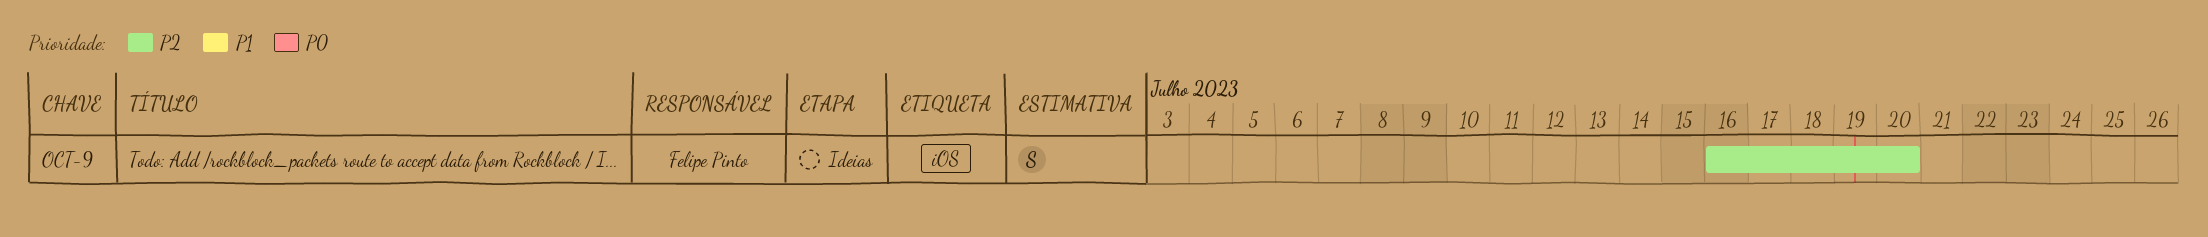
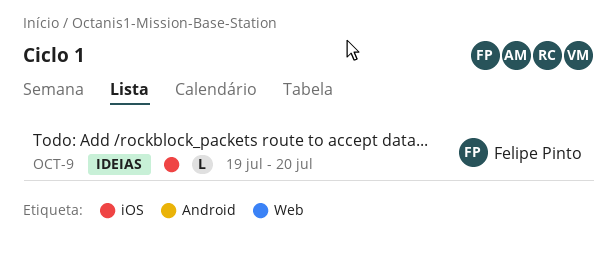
OCT-9, estimate: S -> L
OCT-9, start: Jul 16 -> Jul 19

